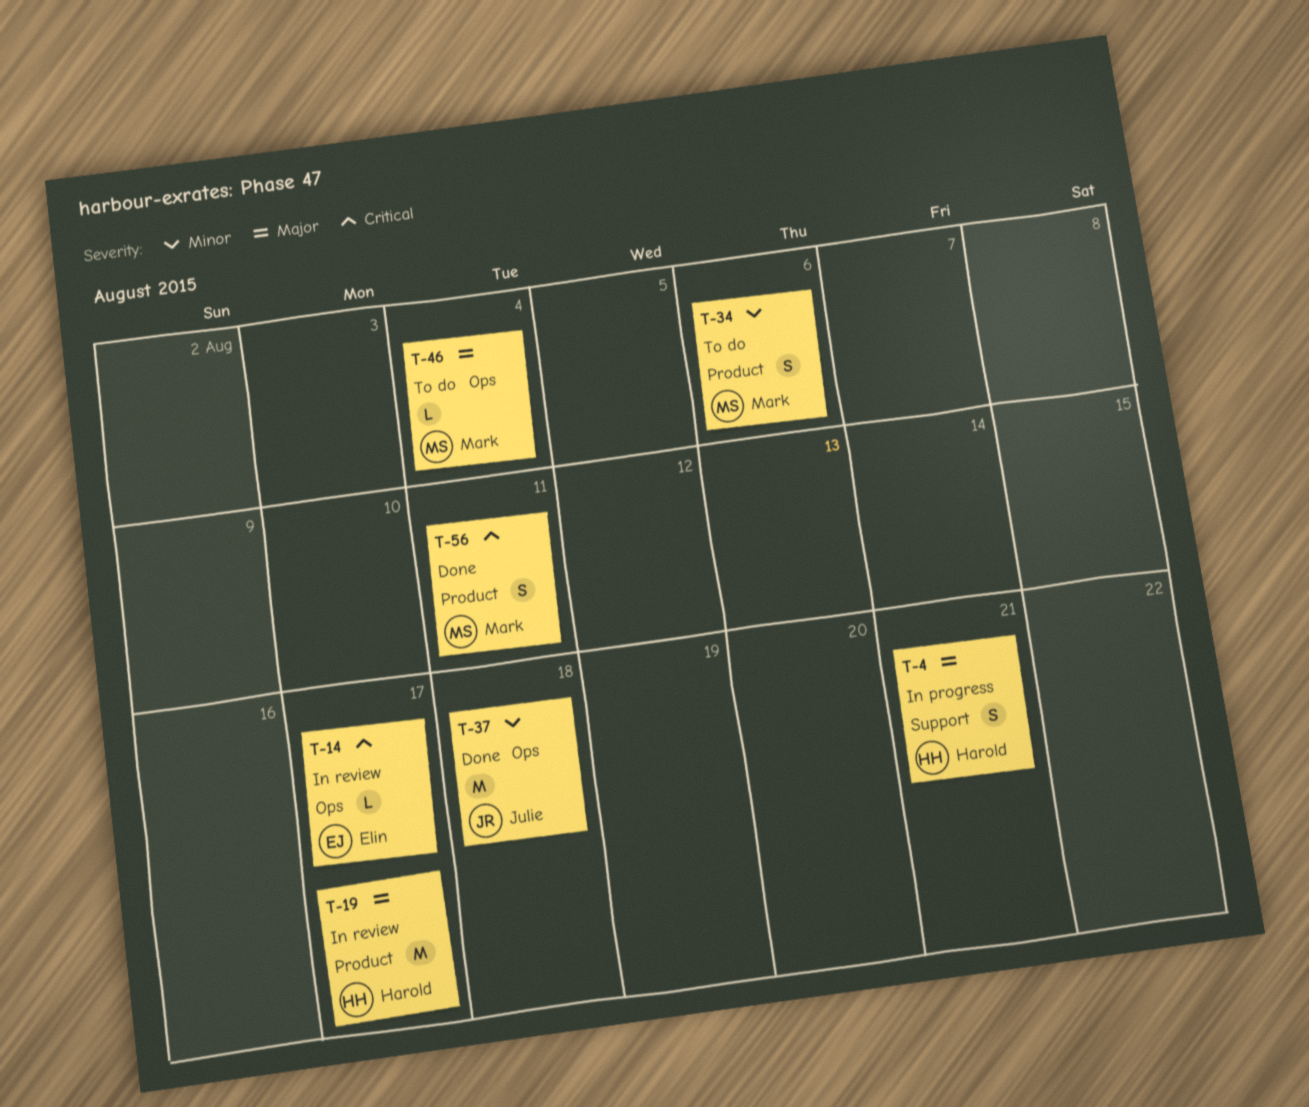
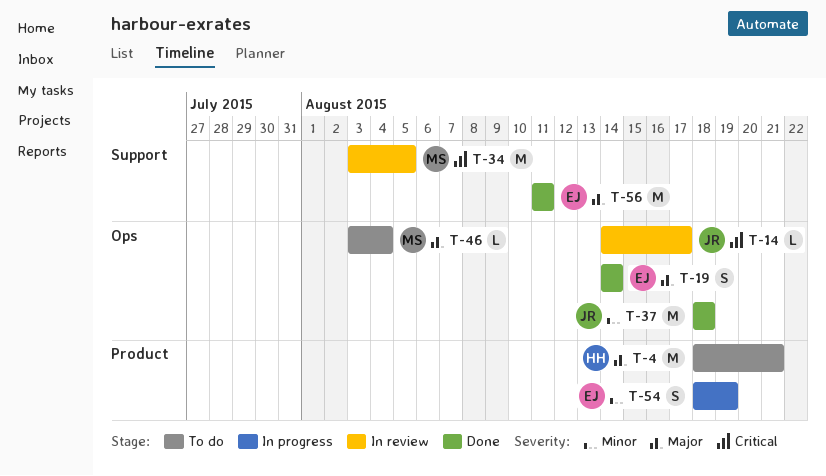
T-4, status: In progress -> To do
T-4, label: Support -> Product
T-4, estimate: S -> M
T-14, owner: Elin -> Julie
T-19, status: In review -> Done
T-19, owner: Harold -> Elin
T-19, label: Product -> Ops
T-19, estimate: M -> S
T-19, due: Aug 17 -> Aug 14
T-34, status: To do -> In review
T-34, priority: Minor -> Critical
T-34, label: Product -> Support
T-34, estimate: S -> M
T-34, due: Aug 6 -> Aug 5
T-54: none -> present
T-56, owner: Mark -> Elin
T-56, priority: Critical -> Major
T-56, label: Product -> Support
T-56, estimate: S -> M

